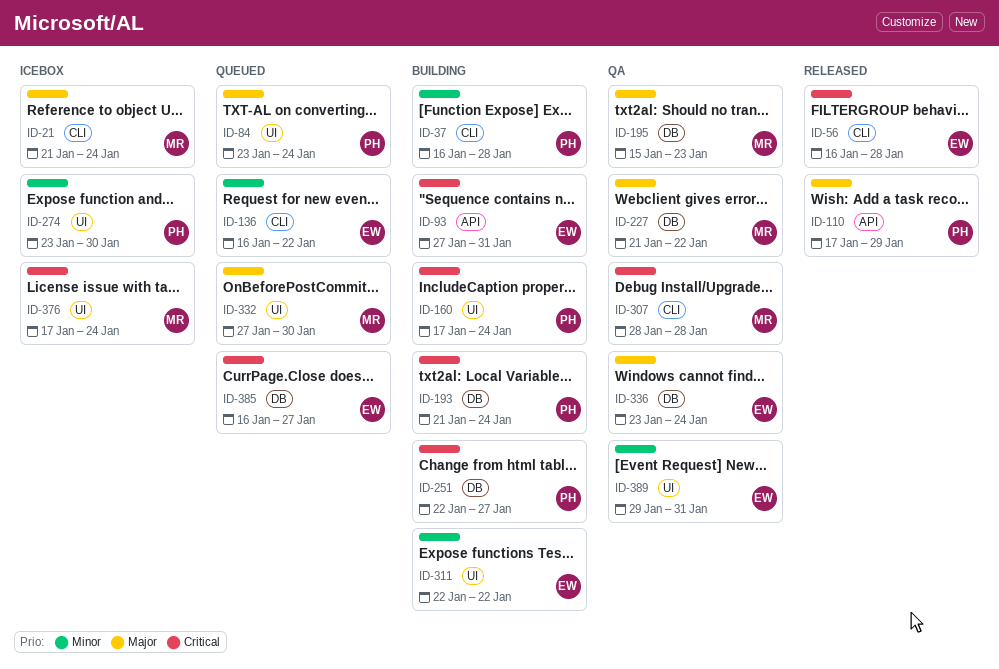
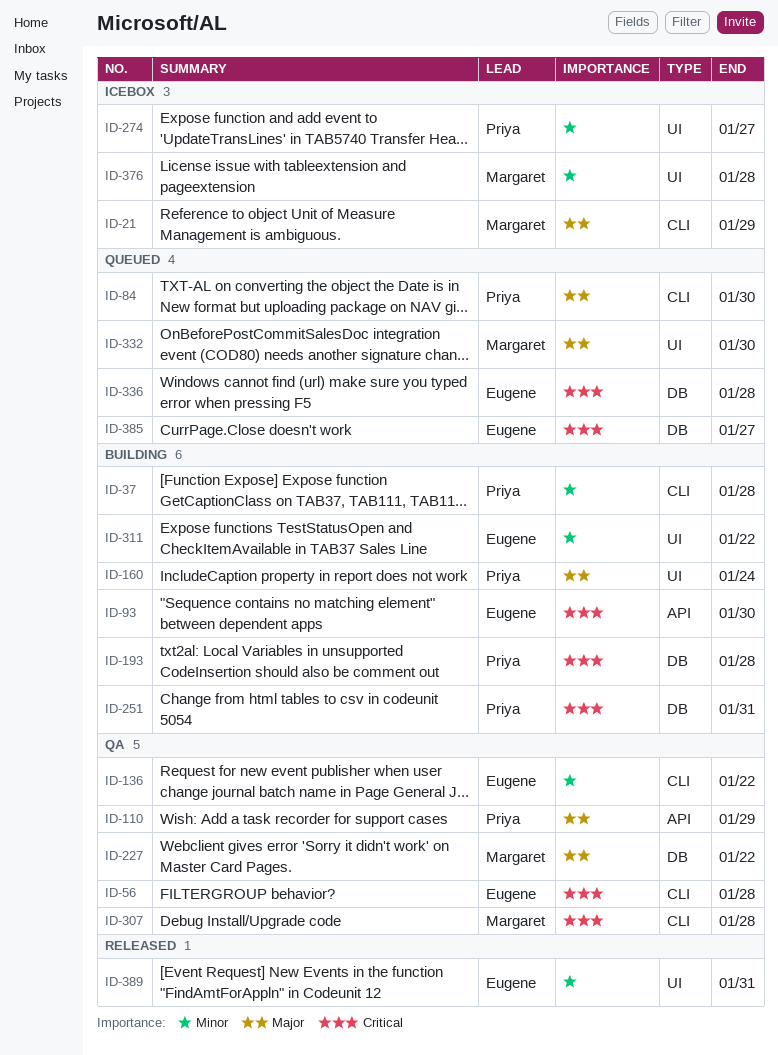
ID-21, due: Jan 24 -> Jan 29
ID-56, status: Released -> QA
ID-84, label: UI -> CLI
ID-84, due: Jan 24 -> Jan 30
ID-93, due: Jan 31 -> Jan 30
ID-110, status: Released -> QA
ID-136, status: Queued -> QA
ID-160, priority: Critical -> Major
ID-193, due: Jan 24 -> Jan 28
ID-195: present -> none
ID-251, due: Jan 27 -> Jan 31
ID-274, due: Jan 30 -> Jan 27
ID-336, status: QA -> Queued
ID-336, priority: Major -> Critical
ID-336, due: Jan 24 -> Jan 28
ID-376, priority: Critical -> Minor
ID-376, due: Jan 24 -> Jan 28
ID-389, status: QA -> Released

